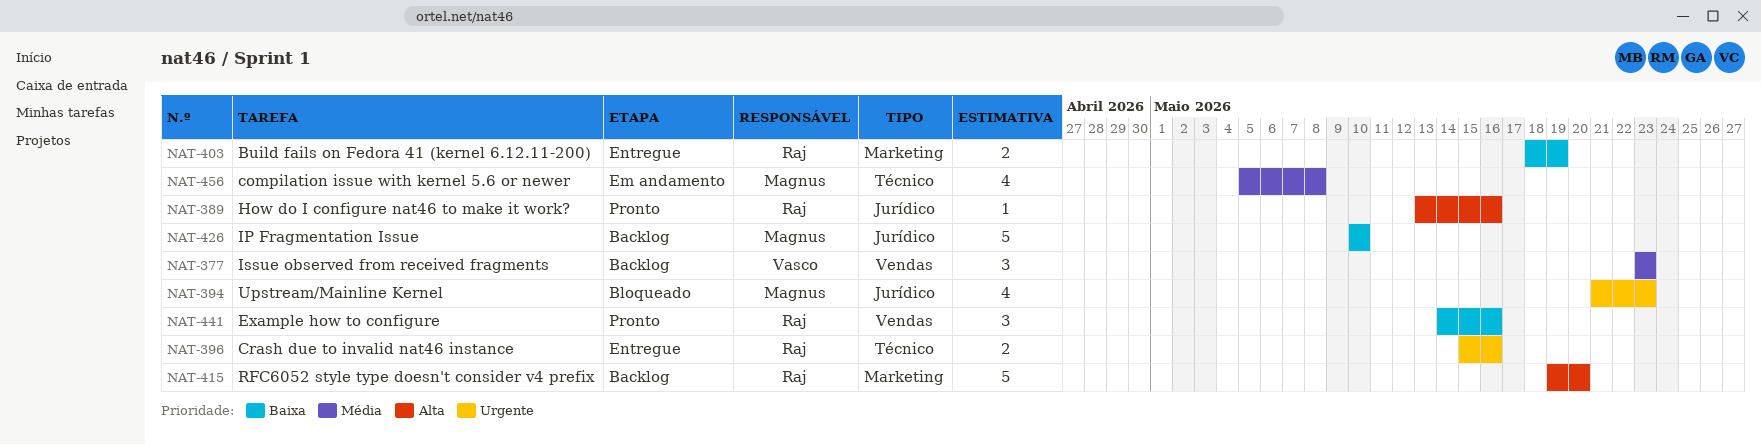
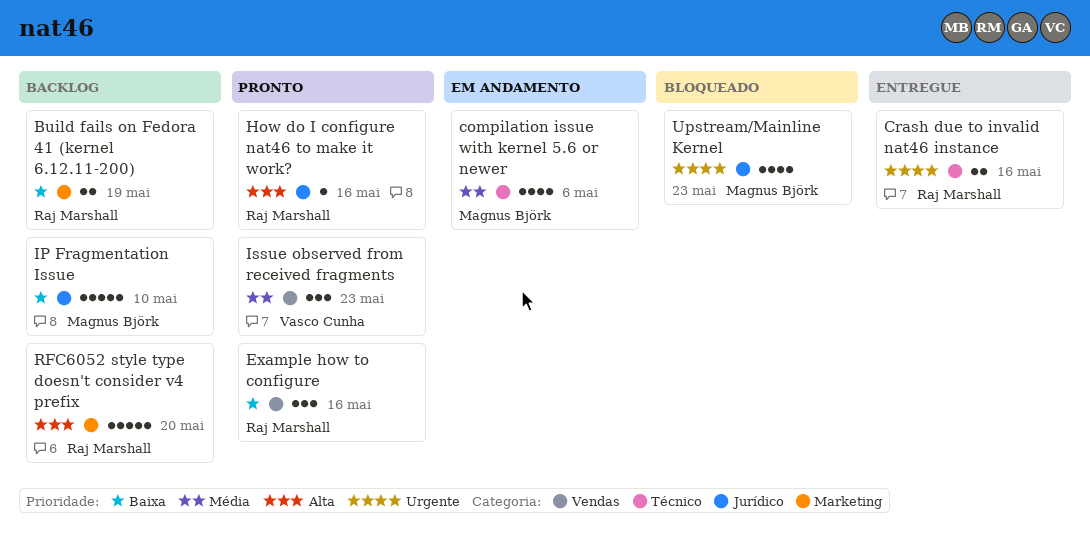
Build fails on Fedora 41 (kernel 6.12.11-200), status: Entregue -> Backlog
compilation issue with kernel 5.6 or newer, due: May 8 -> May 6
Issue observed from received fragments, status: Backlog -> Pronto

